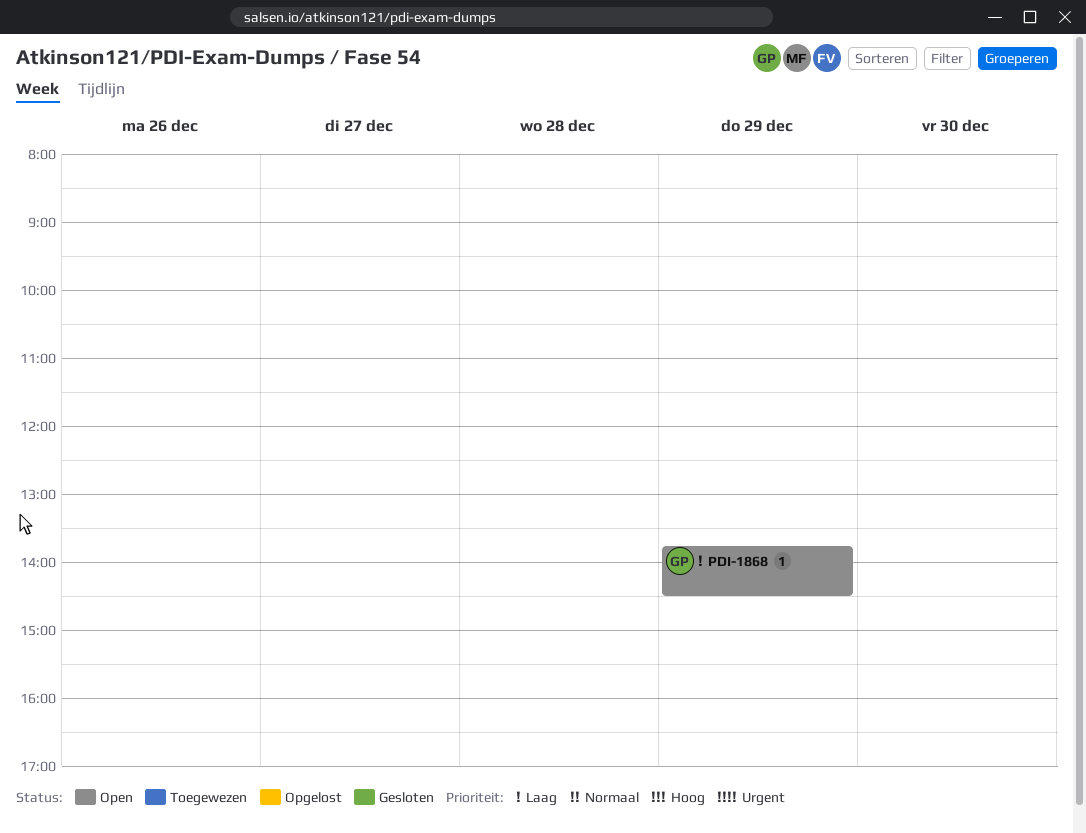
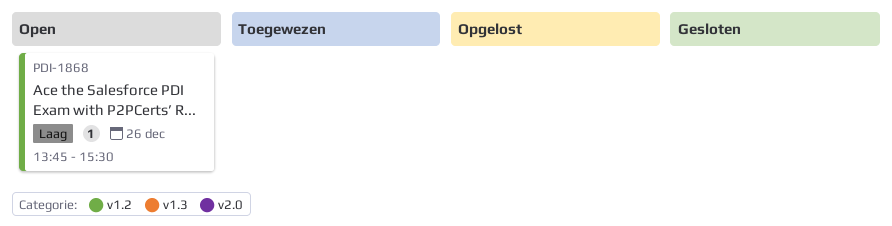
PDI-1868, day: Dec 29 -> Dec 26
PDI-1868, ends: 14:30 -> 15:30

